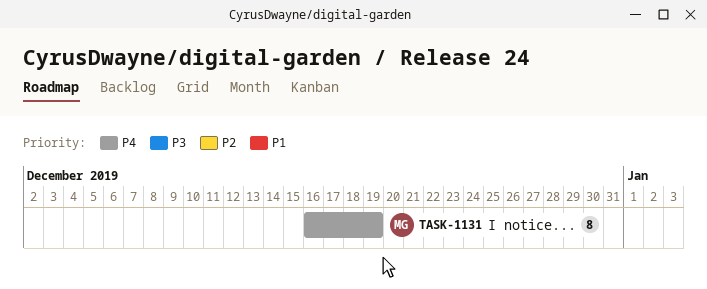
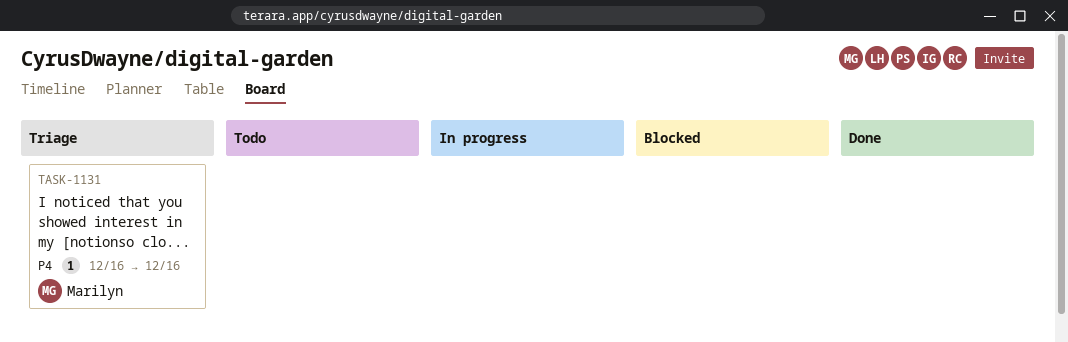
TASK-1131, estimate: 8 -> 1
TASK-1131, due: Dec 19 -> Dec 16

